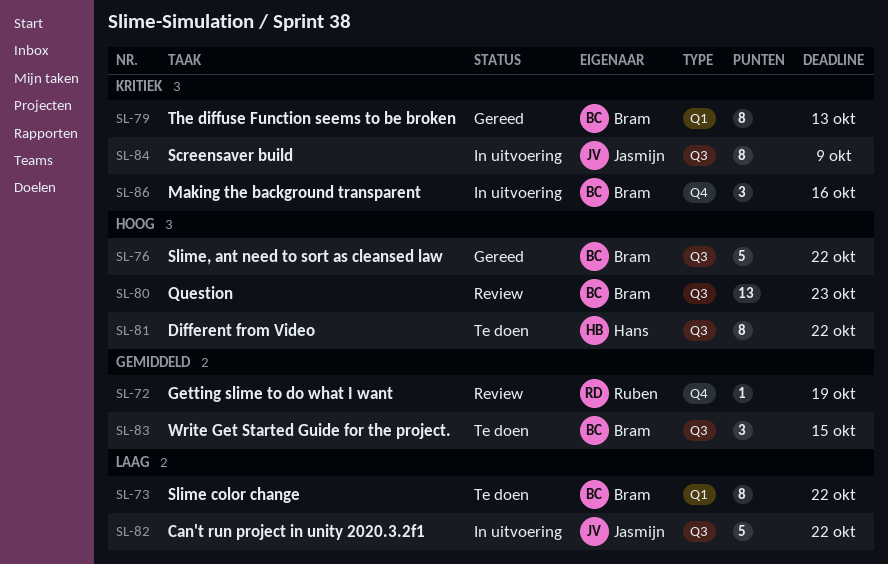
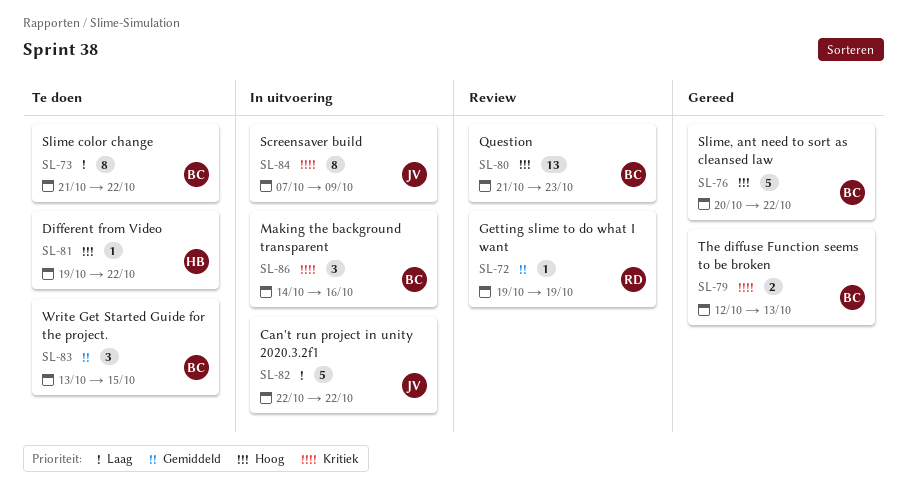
SL-79, estimate: 8 -> 2
SL-81, estimate: 8 -> 1

